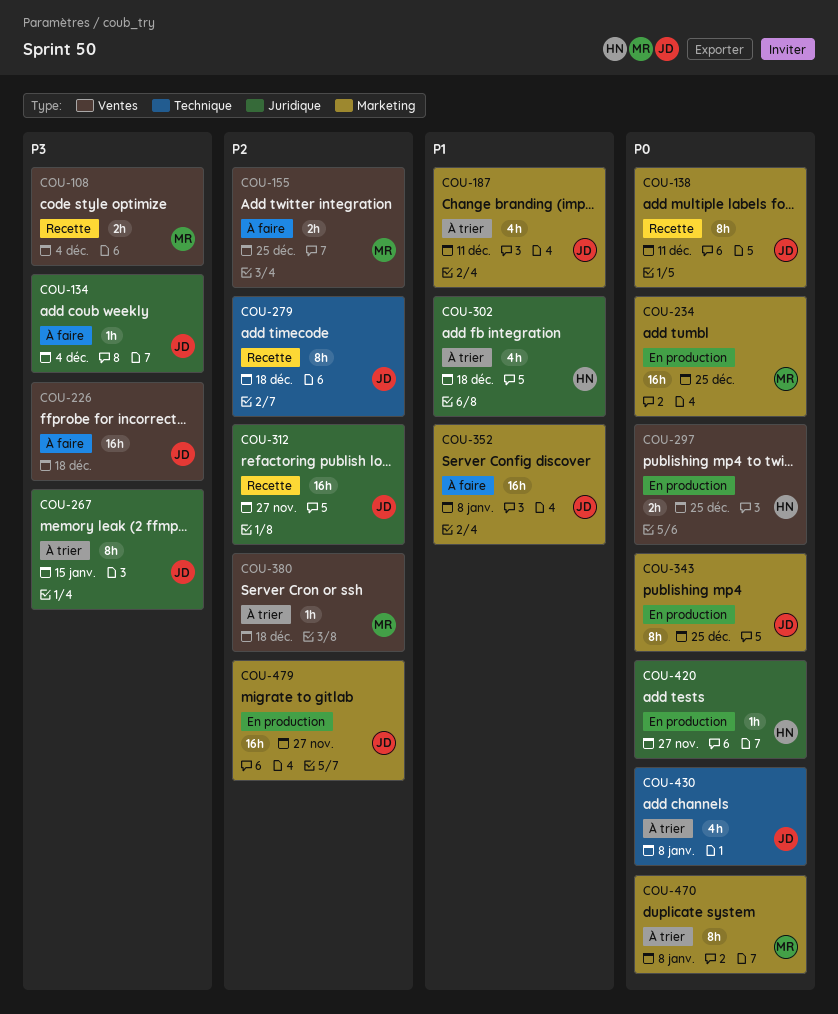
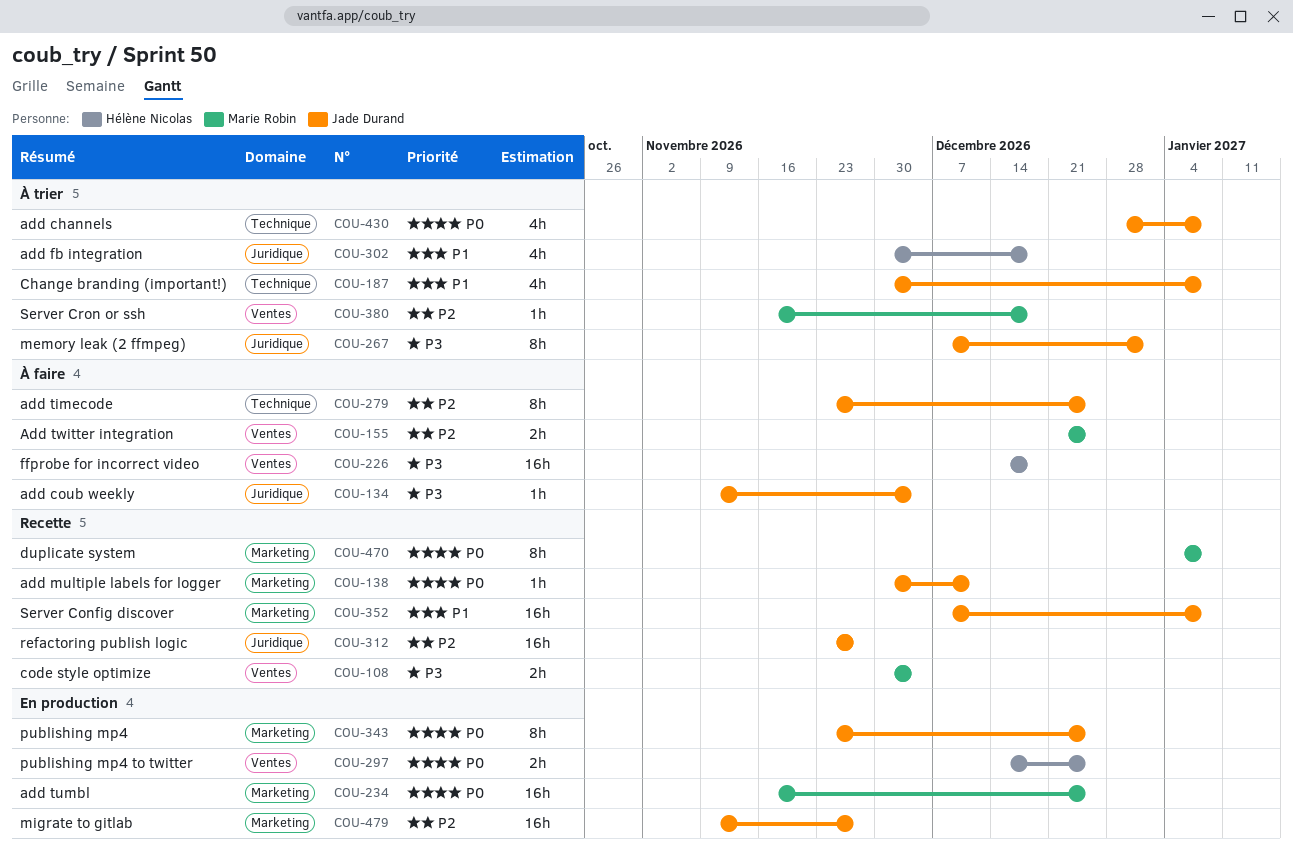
COU-138, estimate: 8h -> 1h
COU-187, label: Marketing -> Technique
COU-187, due: Dec 11 -> Jan 8
COU-226, owner: Jade Durand -> Hélène Nicolas
COU-267, due: Jan 15 -> Jan 1
COU-279, status: Recette -> À faire
COU-279, due: Dec 18 -> Dec 25
COU-352, status: À faire -> Recette
COU-420: present -> none
COU-470, status: À trier -> Recette

